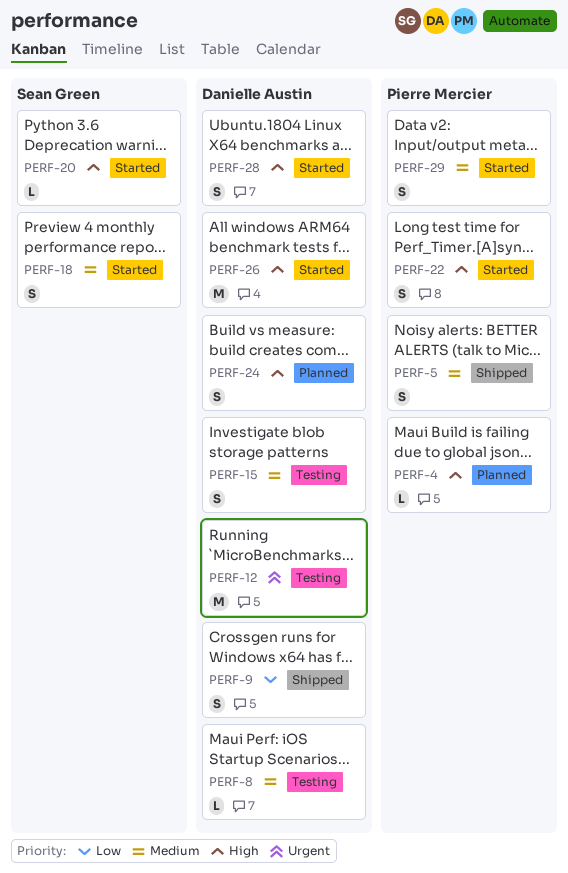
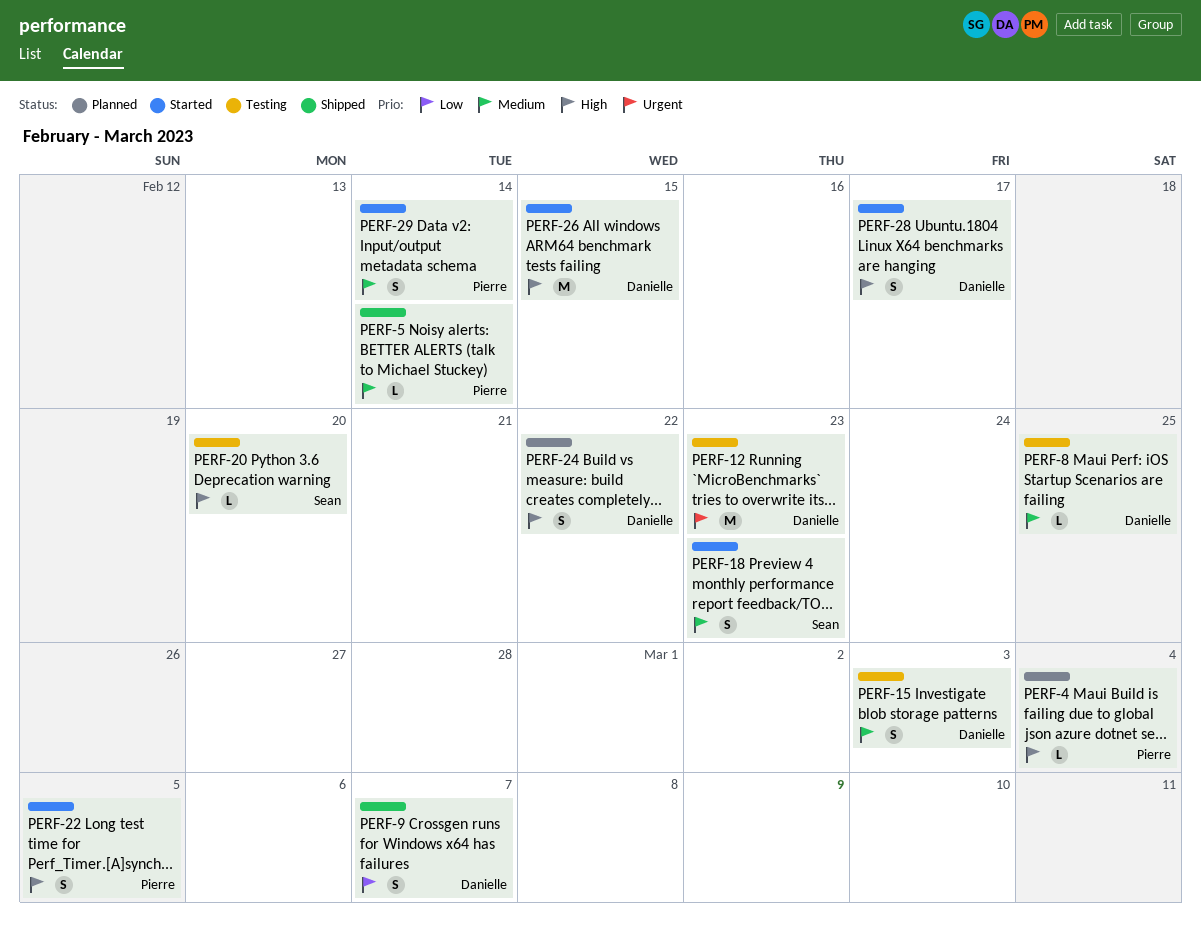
PERF-5, estimate: S -> L
PERF-20, status: Started -> Testing

